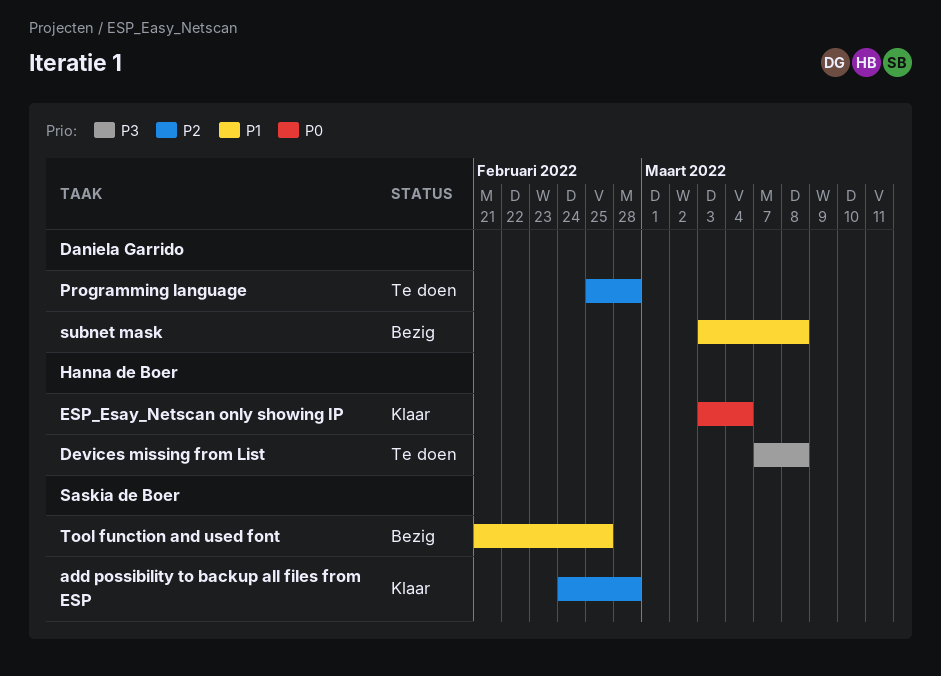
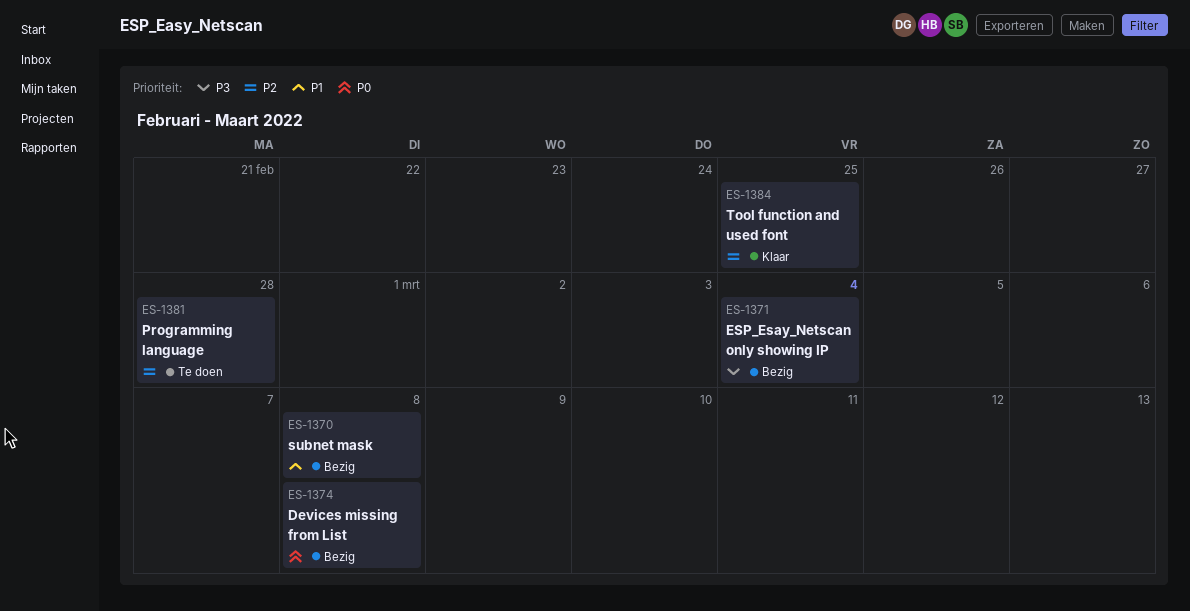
add possibility to backup all files from ESP: present -> none
Devices missing from List, status: Te doen -> Bezig
Devices missing from List, priority: P3 -> P0
ESP_Esay_Netscan only showing IP, status: Klaar -> Bezig
ESP_Esay_Netscan only showing IP, priority: P0 -> P3
Tool function and used font, status: Bezig -> Klaar
Tool function and used font, priority: P1 -> P2

